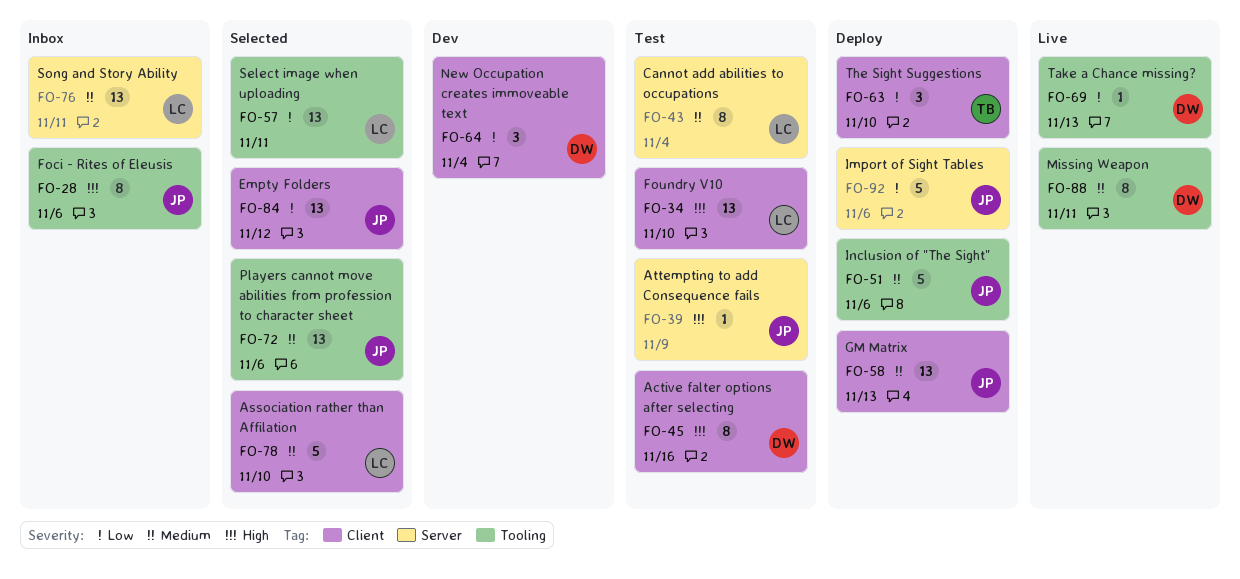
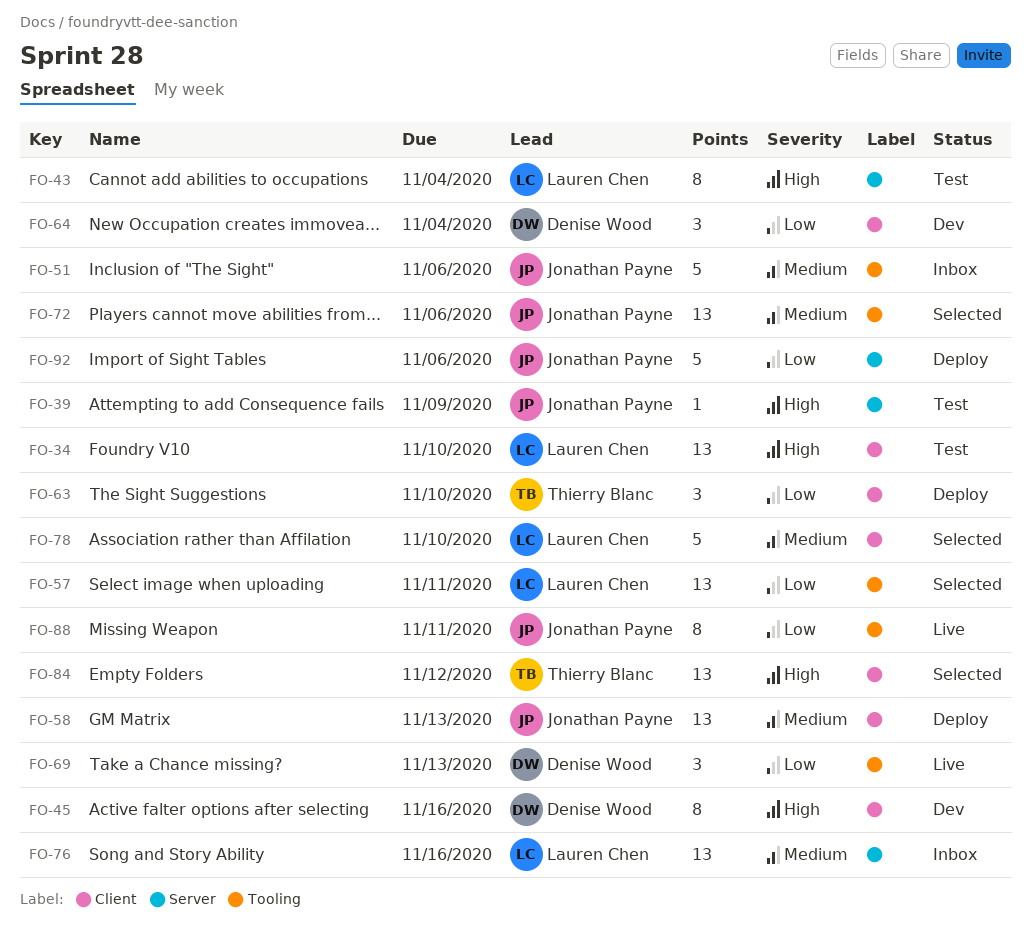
FO-28: present -> none
FO-43, priority: Medium -> High
FO-45, status: Test -> Dev
FO-51, status: Deploy -> Inbox
FO-69, estimate: 1 -> 3
FO-76, due: Nov 11 -> Nov 16
FO-84, owner: Jonathan Payne -> Thierry Blanc
FO-84, priority: Low -> High
FO-88, owner: Denise Wood -> Jonathan Payne
FO-88, priority: Medium -> Low

